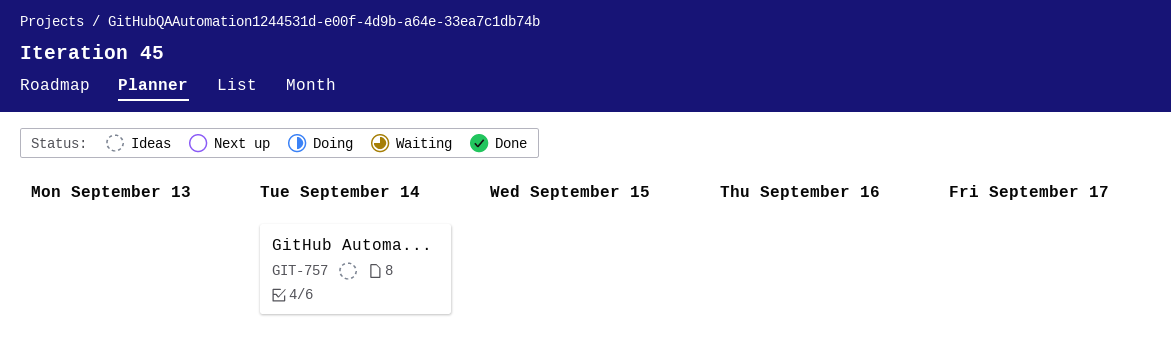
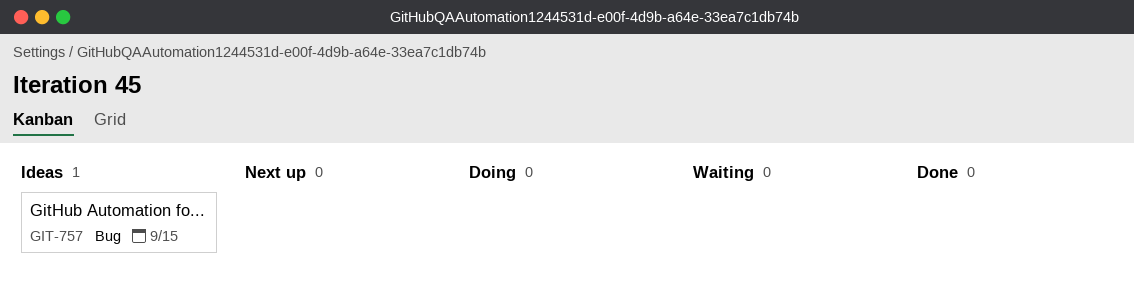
GIT-757, due: Sep 14 -> Sep 15

